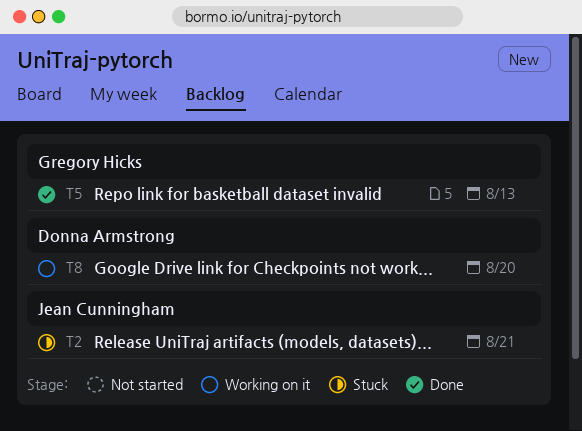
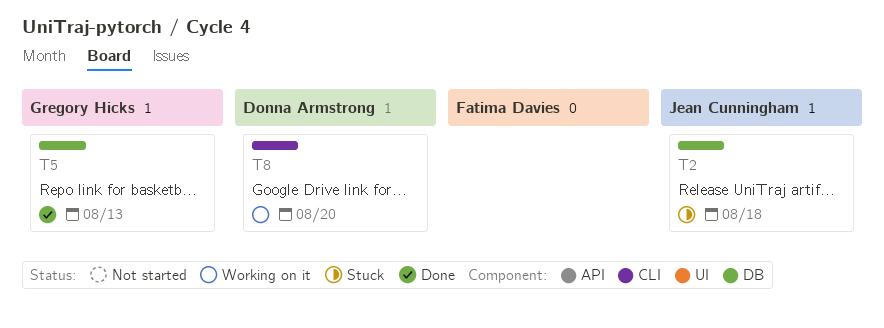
T2, due: Aug 21 -> Aug 18

